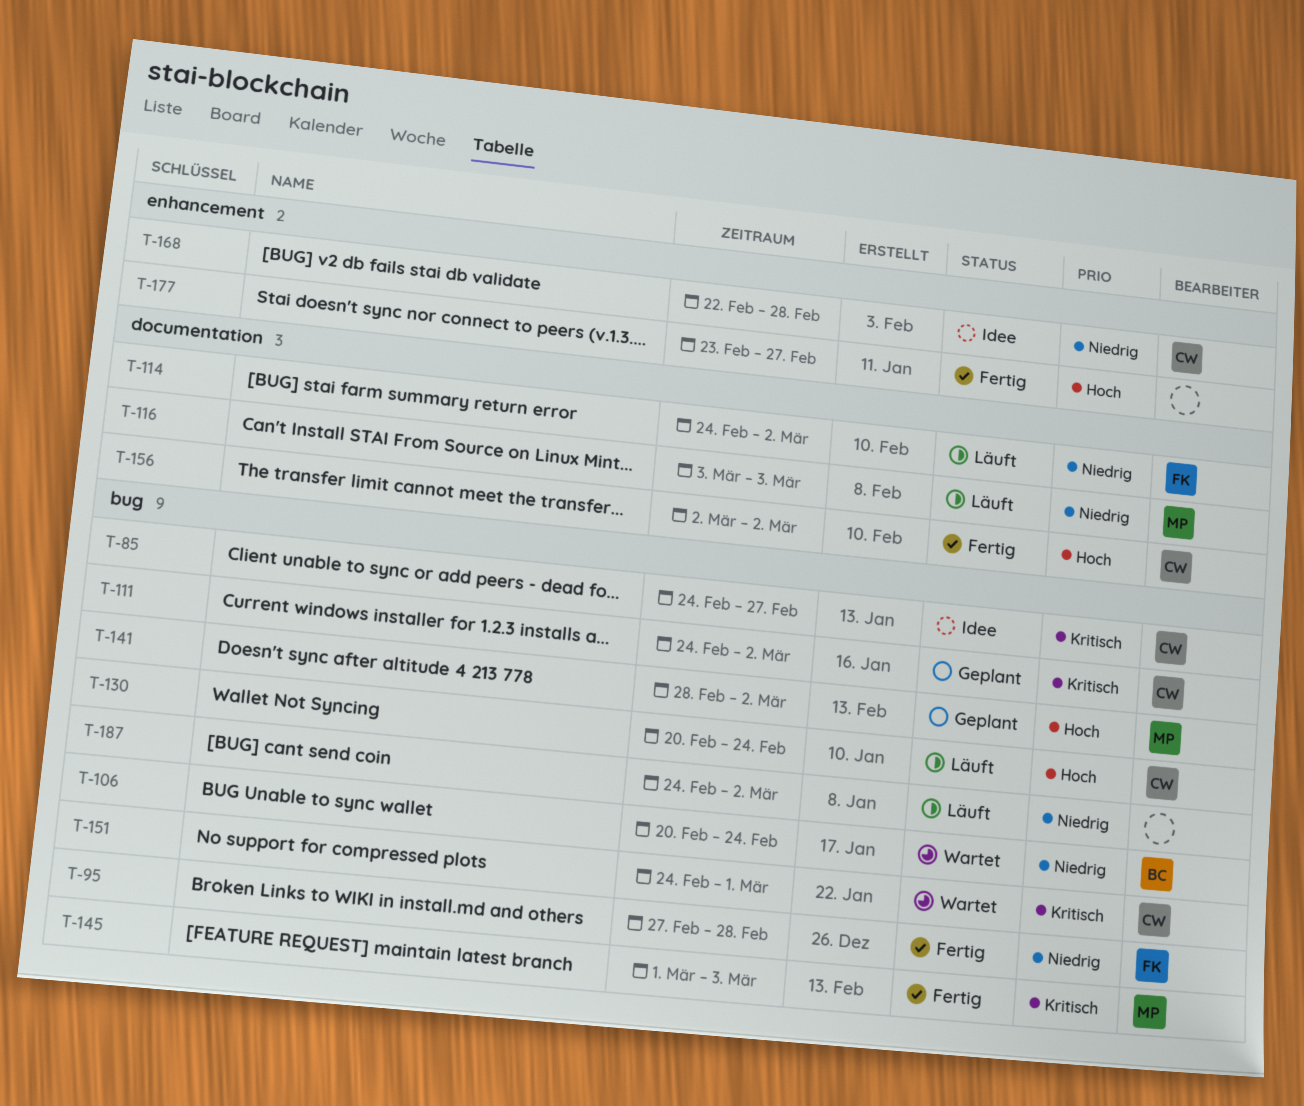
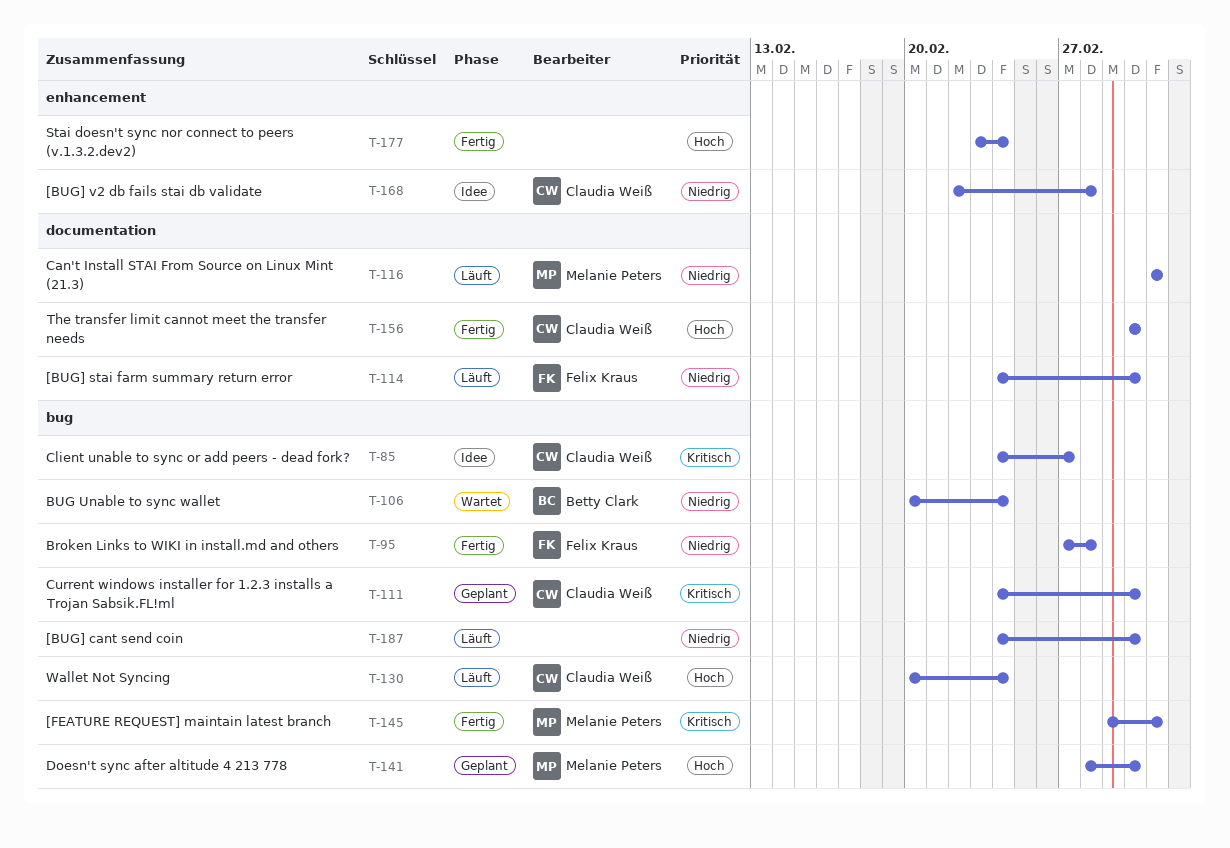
T-151: present -> none
T-177, due: Feb 27 -> Feb 24

